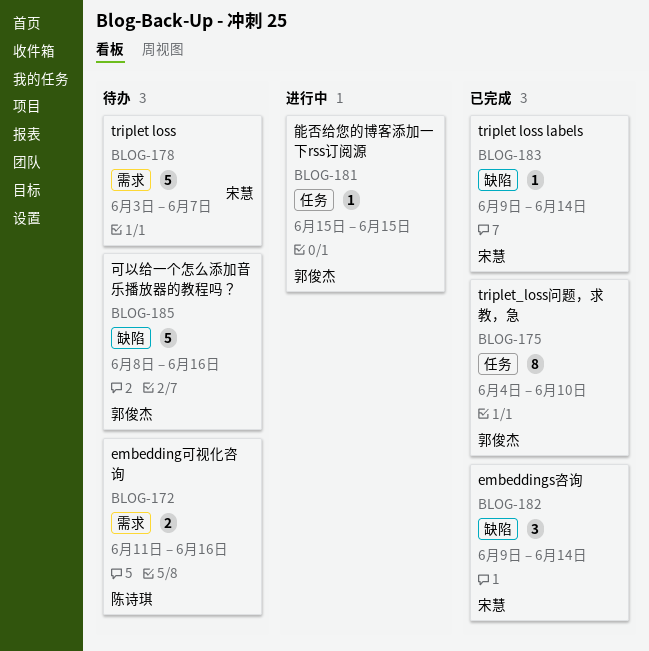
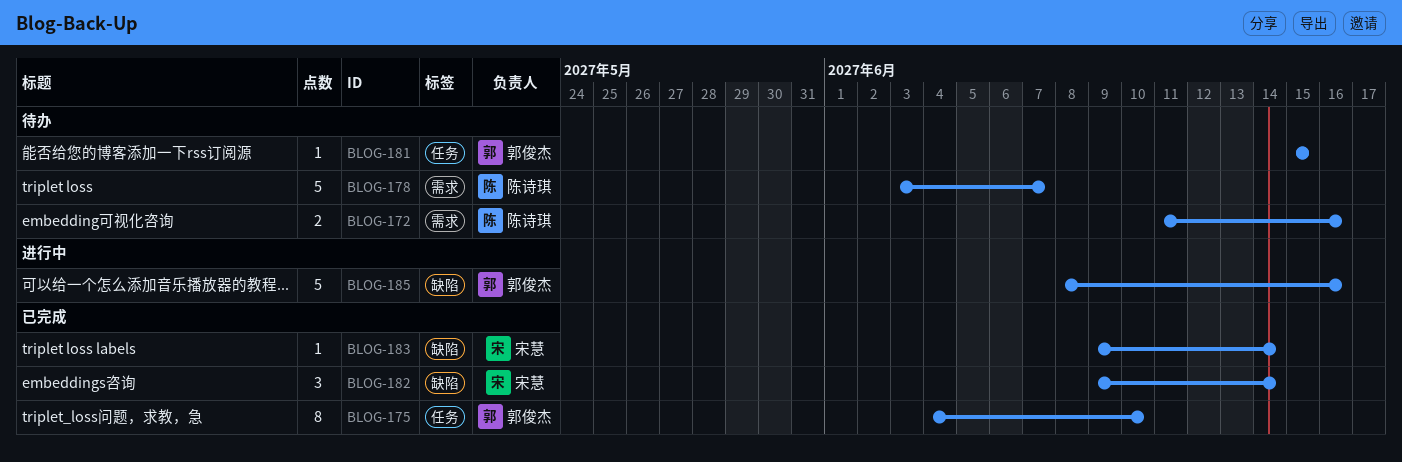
BLOG-178, owner: 宋慧 -> 陈诗琪
BLOG-181, status: 进行中 -> 待办
BLOG-185, status: 待办 -> 进行中

